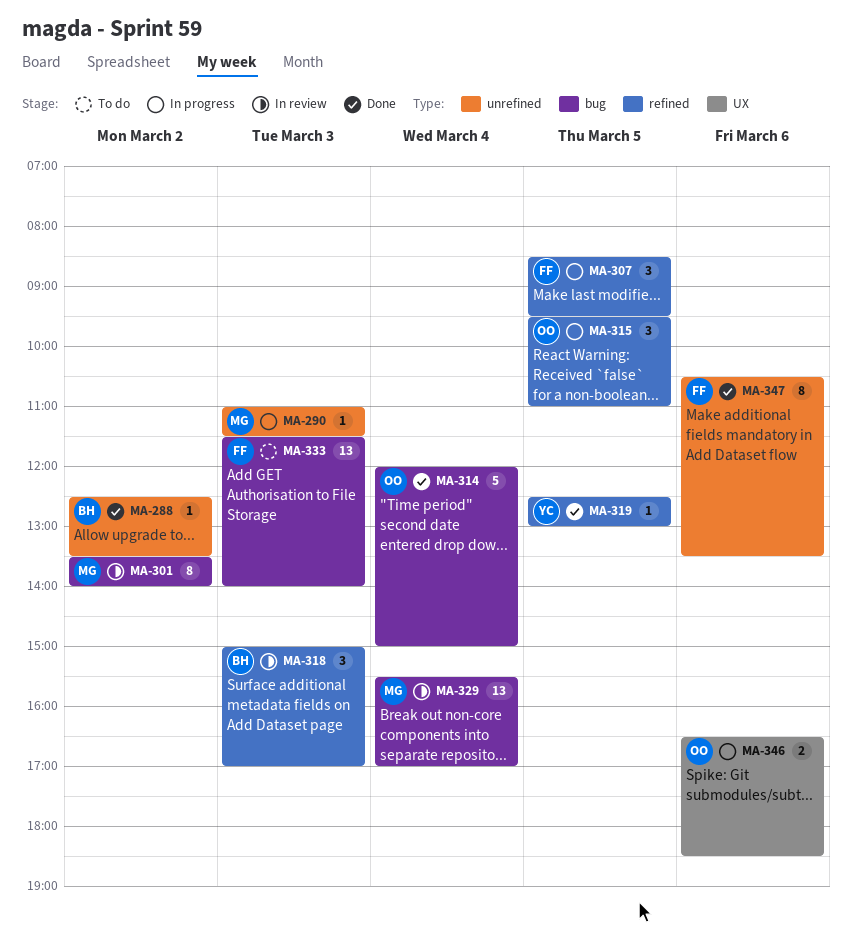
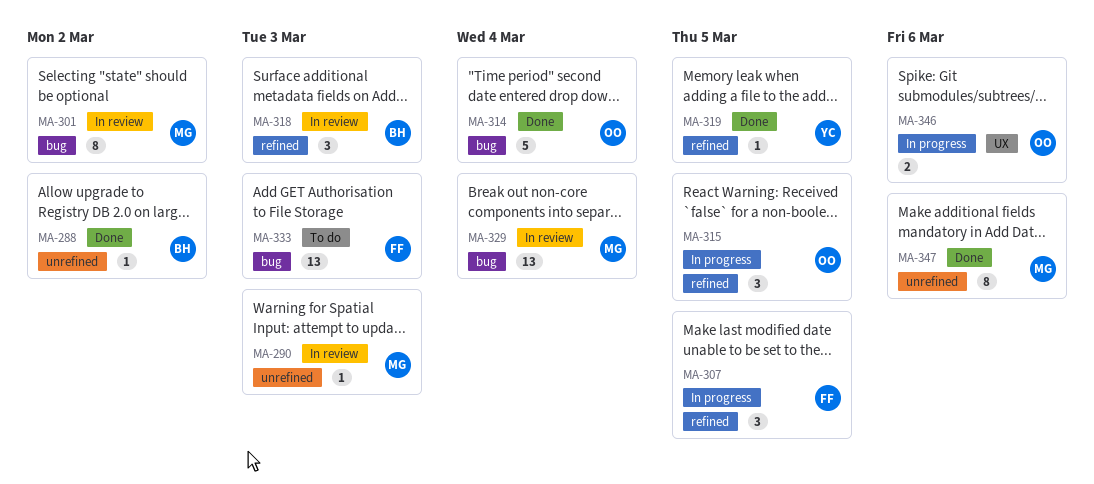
MA-290, status: In progress -> In review
MA-347, owner: FF -> MG

